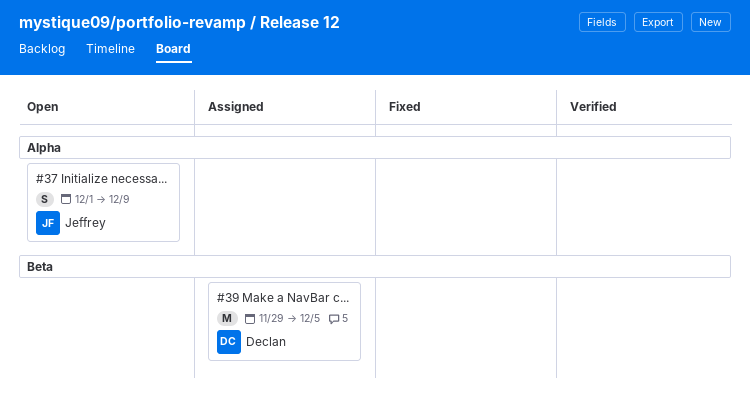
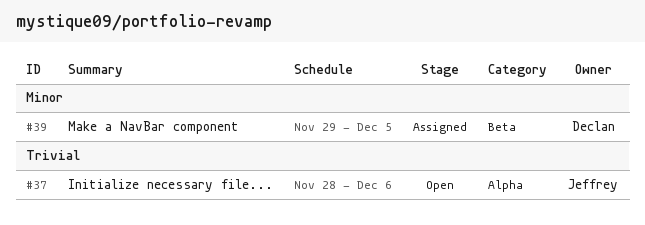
#37, start: Dec 1 -> Nov 28
#37, due: Dec 9 -> Dec 6

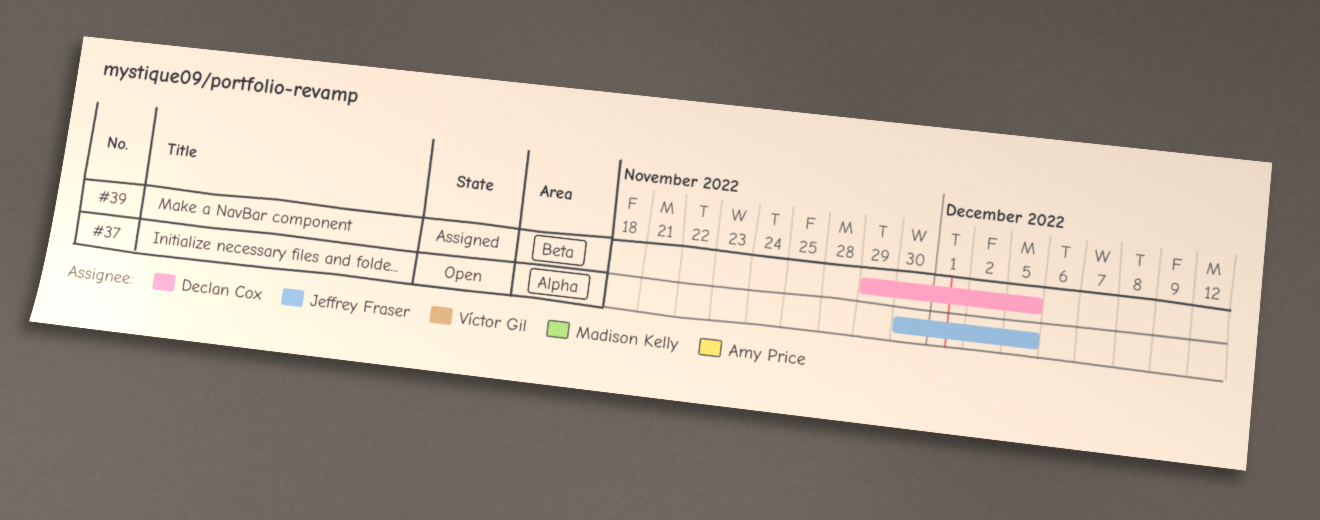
#37, start: Nov 28 -> Nov 30
#37, due: Dec 6 -> Dec 5

